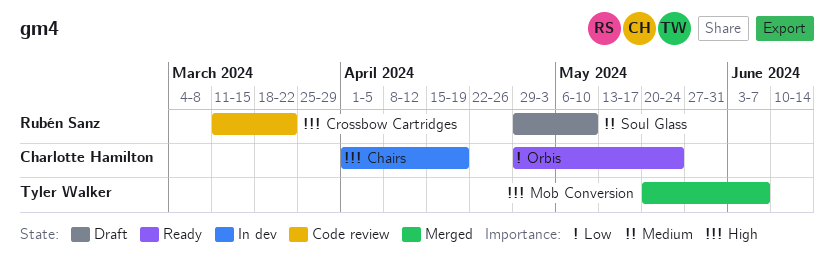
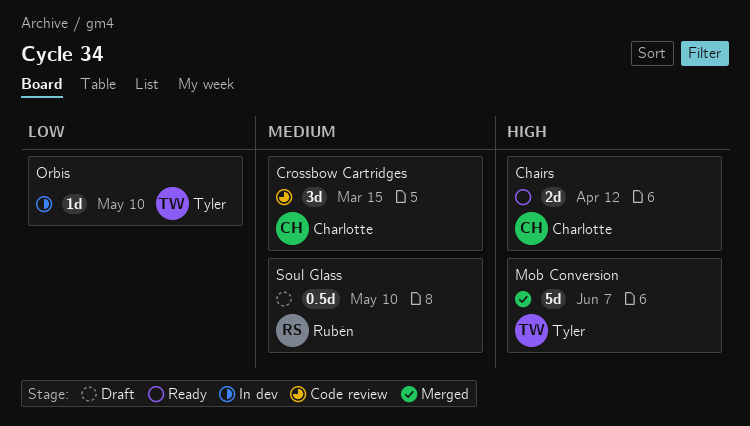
Chairs, status: In dev -> Ready
Chairs, due: Apr 19 -> Apr 12
Crossbow Cartridges, owner: Rubén Sanz -> Charlotte Hamilton
Crossbow Cartridges, priority: High -> Medium
Crossbow Cartridges, due: Mar 22 -> Mar 15
Orbis, status: Ready -> In dev
Orbis, owner: Charlotte Hamilton -> Tyler Walker
Orbis, due: May 24 -> May 10

